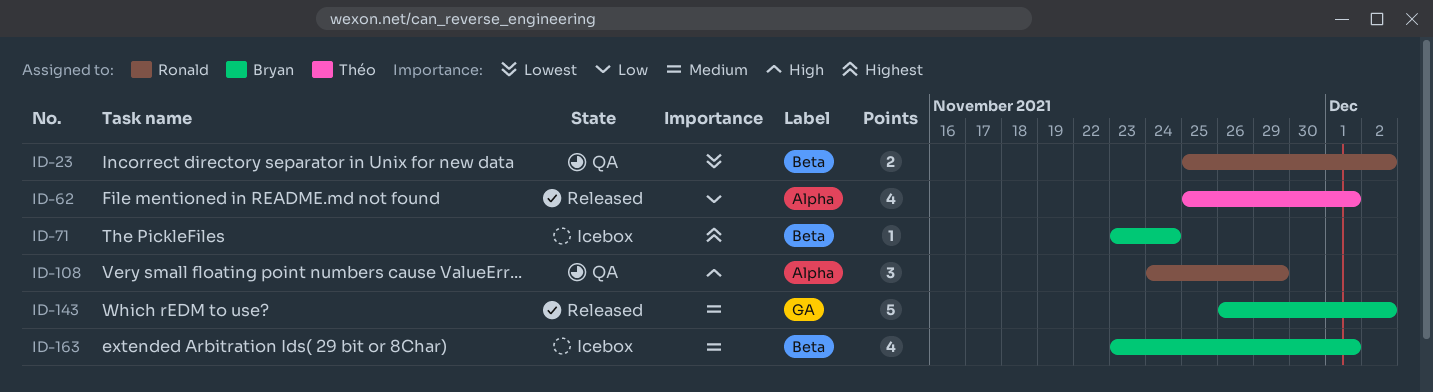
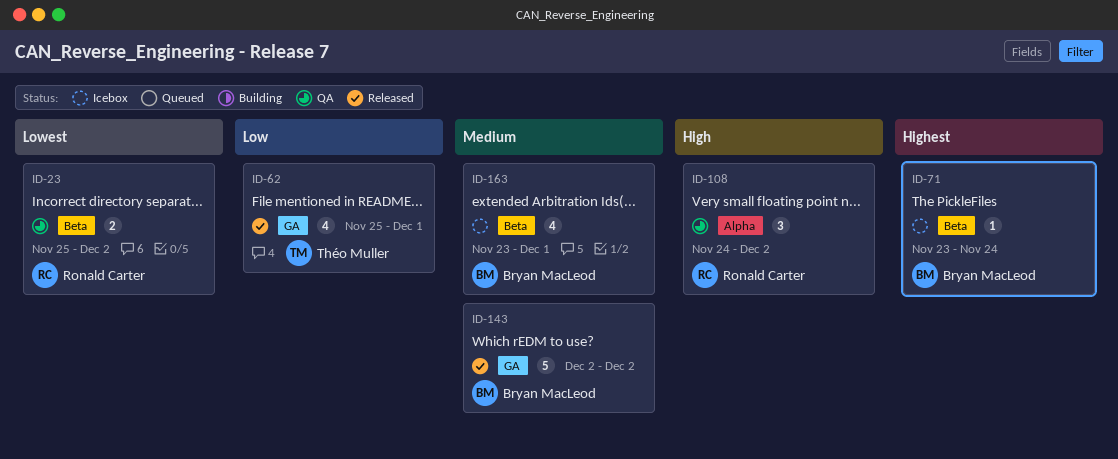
ID-62, label: Alpha -> GA
ID-108, due: Nov 29 -> Dec 2
ID-143, start: Nov 26 -> Dec 2

